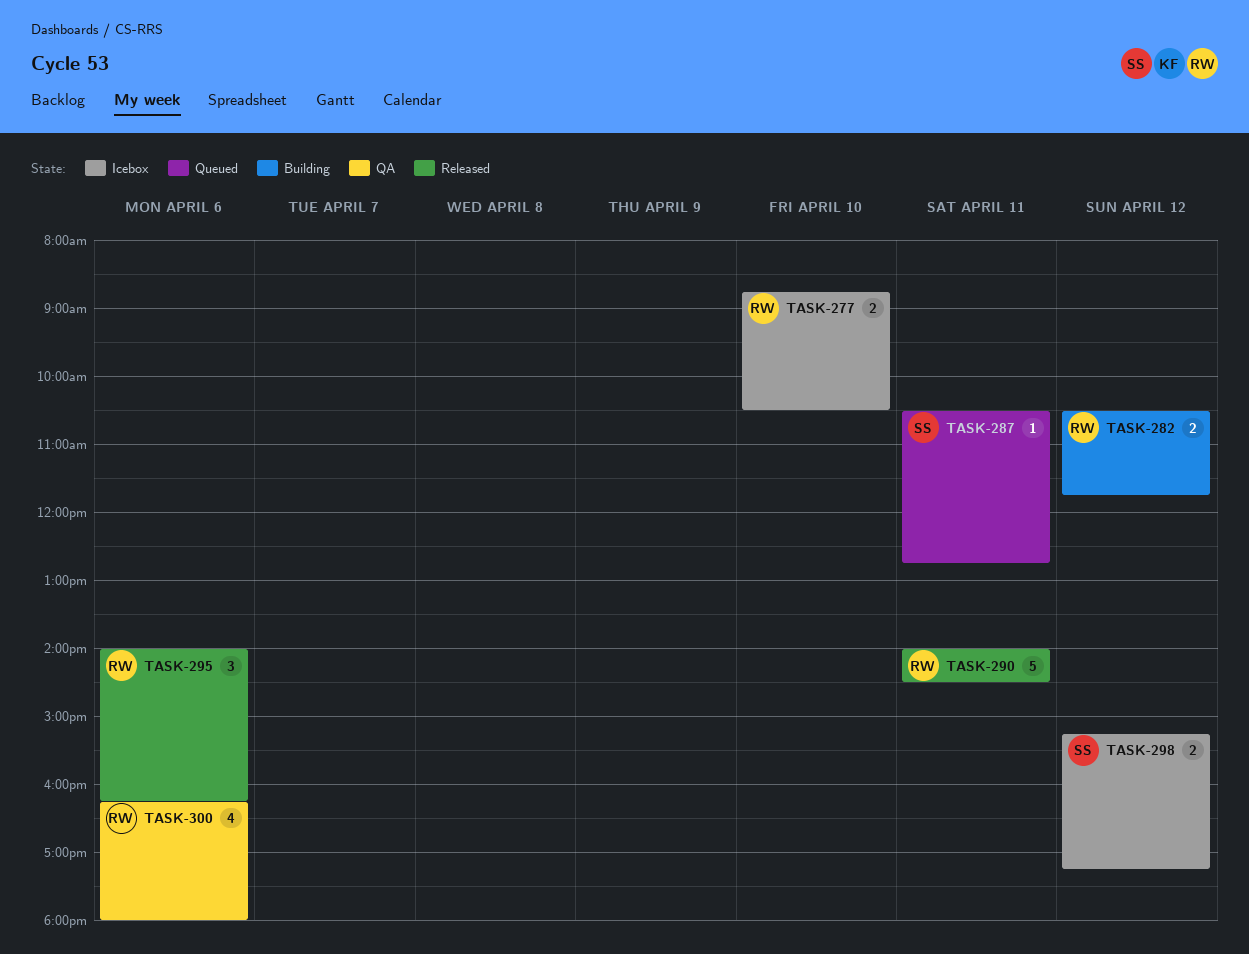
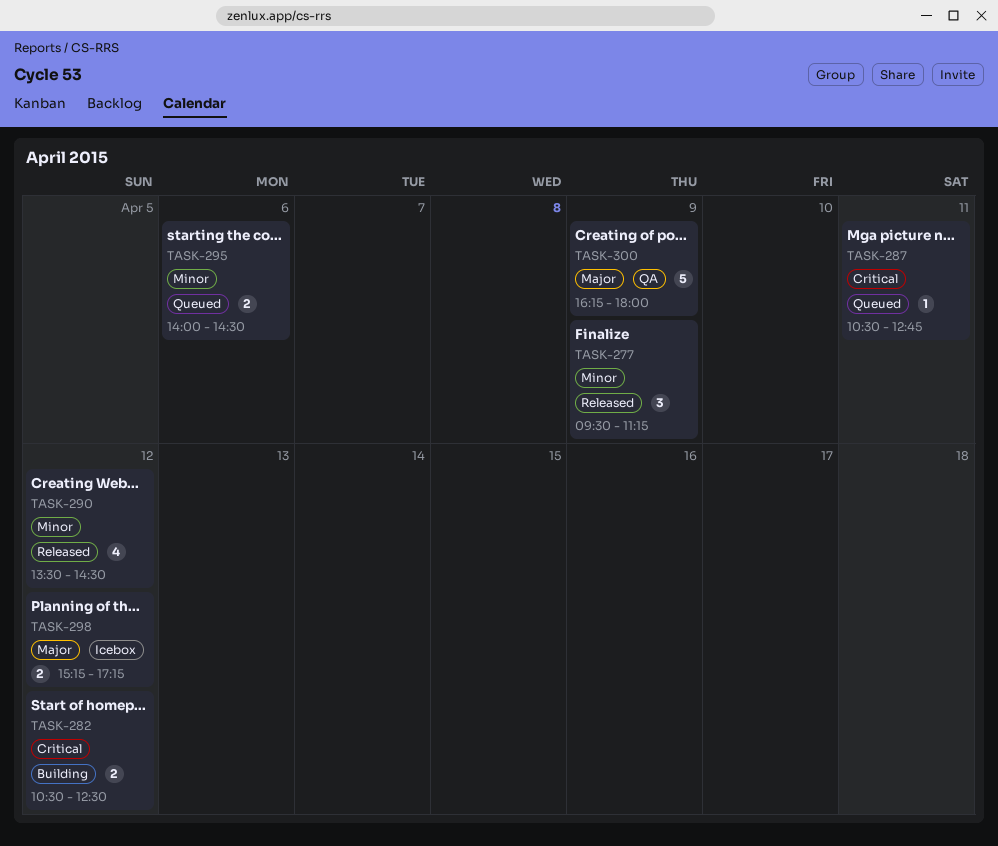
TASK-277, status: Icebox -> Released
TASK-277, estimate: 2 -> 3
TASK-277, day: Apr 10 -> Apr 9
TASK-277, begins: 08:45 -> 09:30
TASK-277, ends: 10:30 -> 11:15
TASK-282, ends: 11:45 -> 12:30
TASK-290, estimate: 5 -> 4
TASK-290, day: Apr 11 -> Apr 12
TASK-290, begins: 14:00 -> 13:30
TASK-295, status: Released -> Queued
TASK-295, estimate: 3 -> 2
TASK-295, ends: 16:15 -> 14:30
TASK-300, estimate: 4 -> 5
TASK-300, day: Apr 6 -> Apr 9

